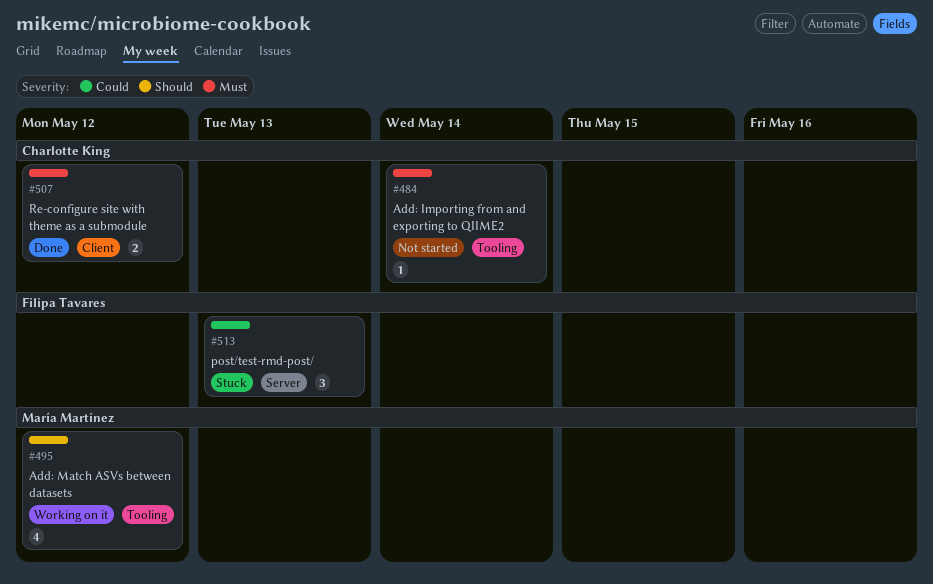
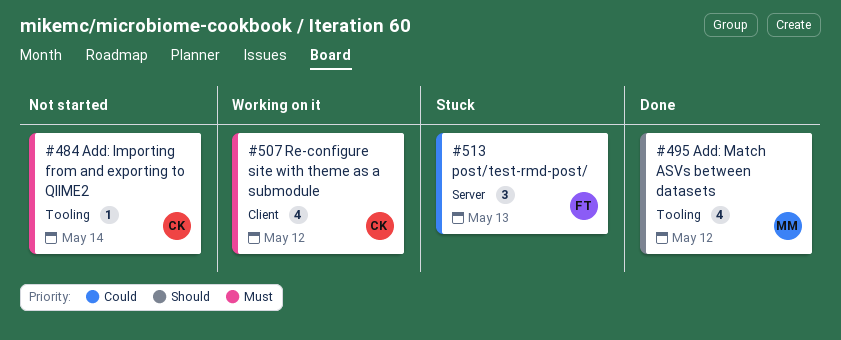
#495, status: Working on it -> Done
#507, status: Done -> Working on it
#507, estimate: 2 -> 4

